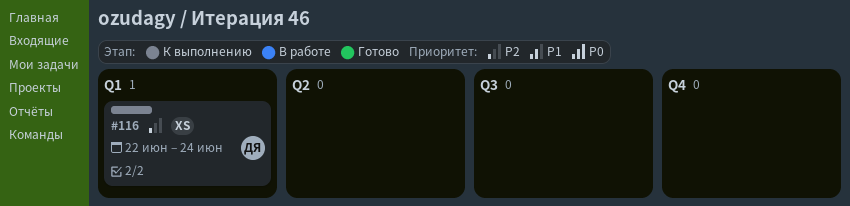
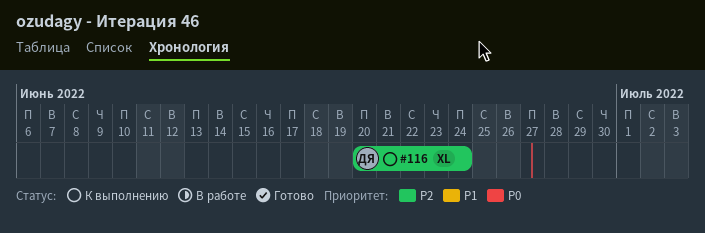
#116, estimate: XS -> XL
#116, start: Jun 22 -> Jun 20

